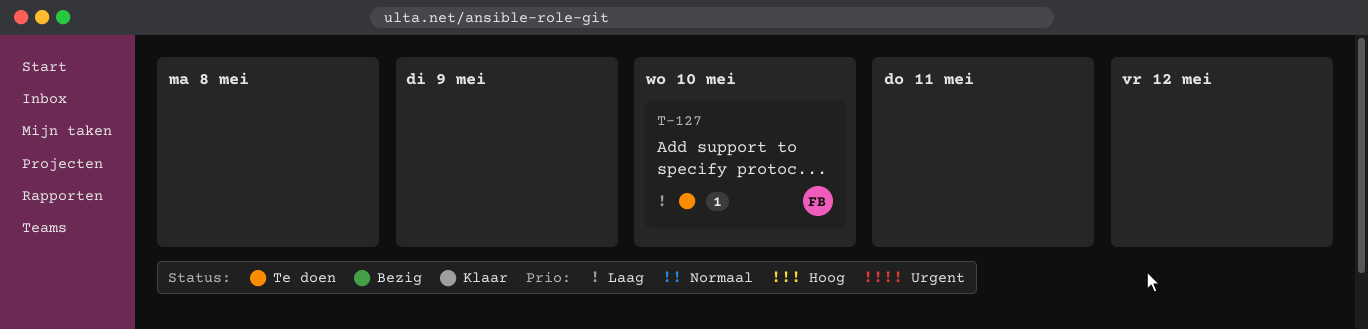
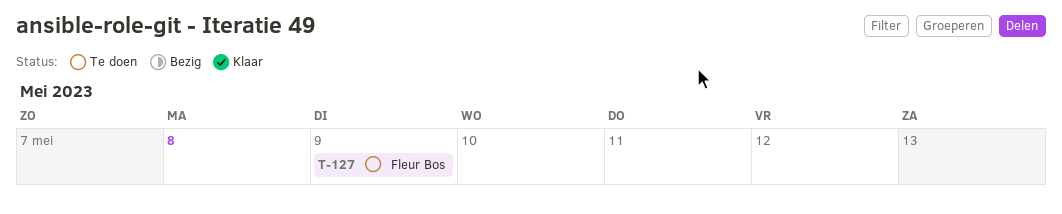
T-127, due: May 10 -> May 9

